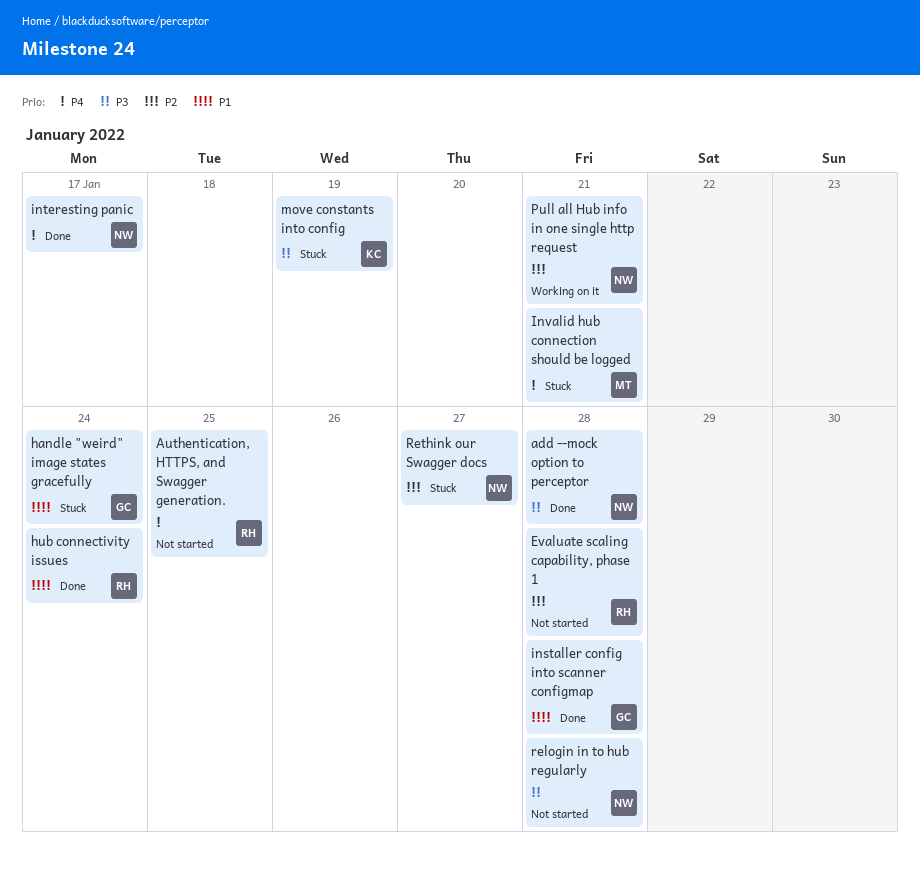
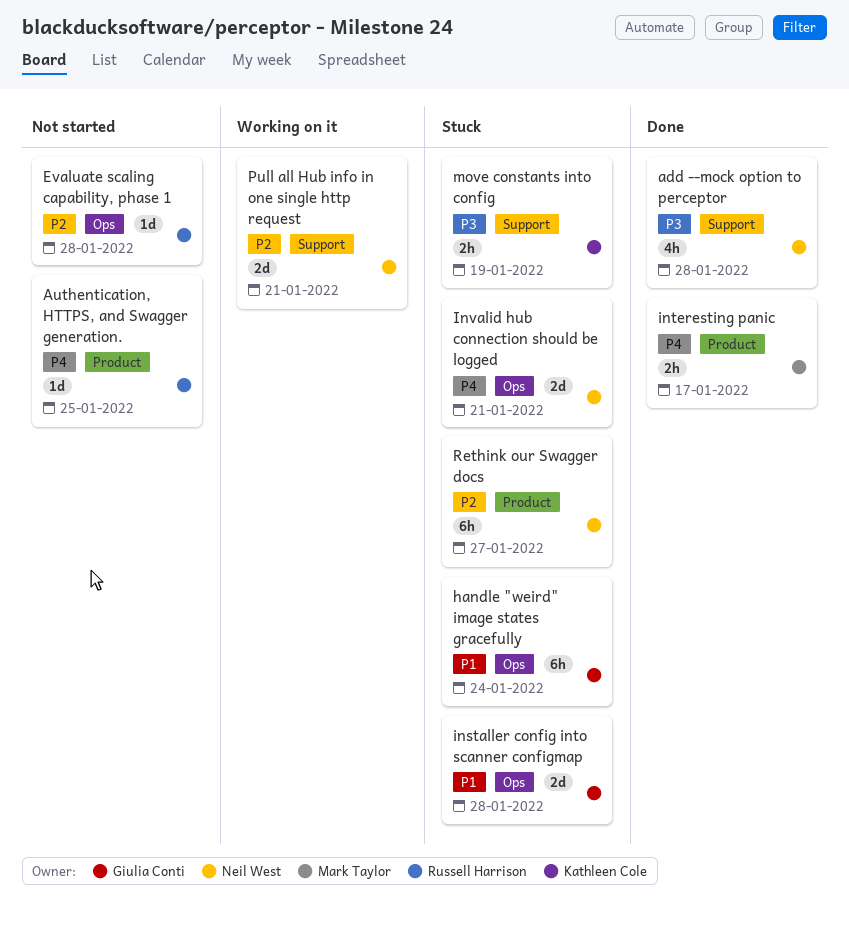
hub connectivity issues: present -> none
installer config into scanner configmap, status: Done -> Stuck
interesting panic, owner: Neil West -> Mark Taylor
Invalid hub connection should be logged, owner: Mark Taylor -> Neil West
relogin in to hub regularly: present -> none

